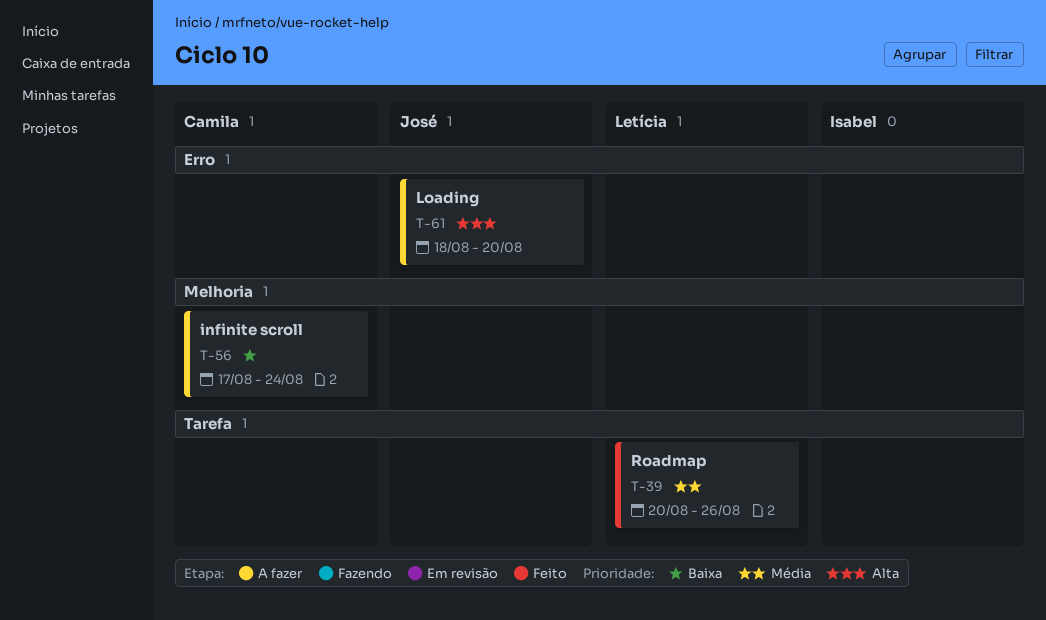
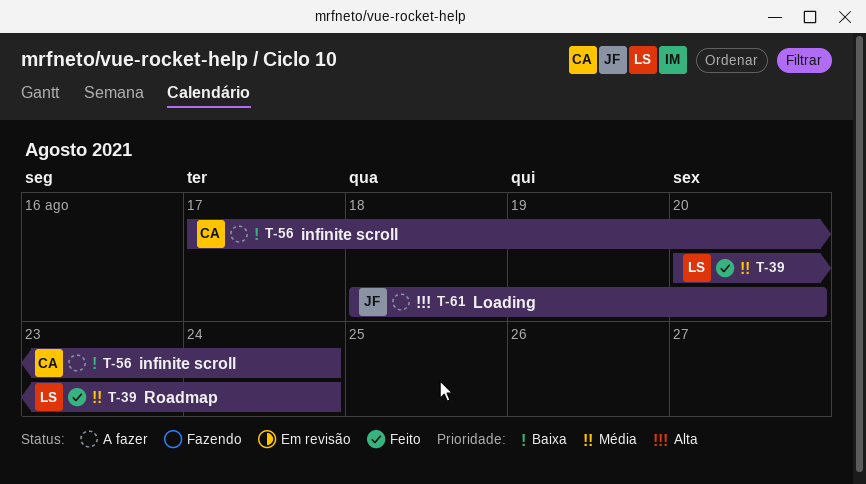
T-39, due: Aug 26 -> Aug 24

